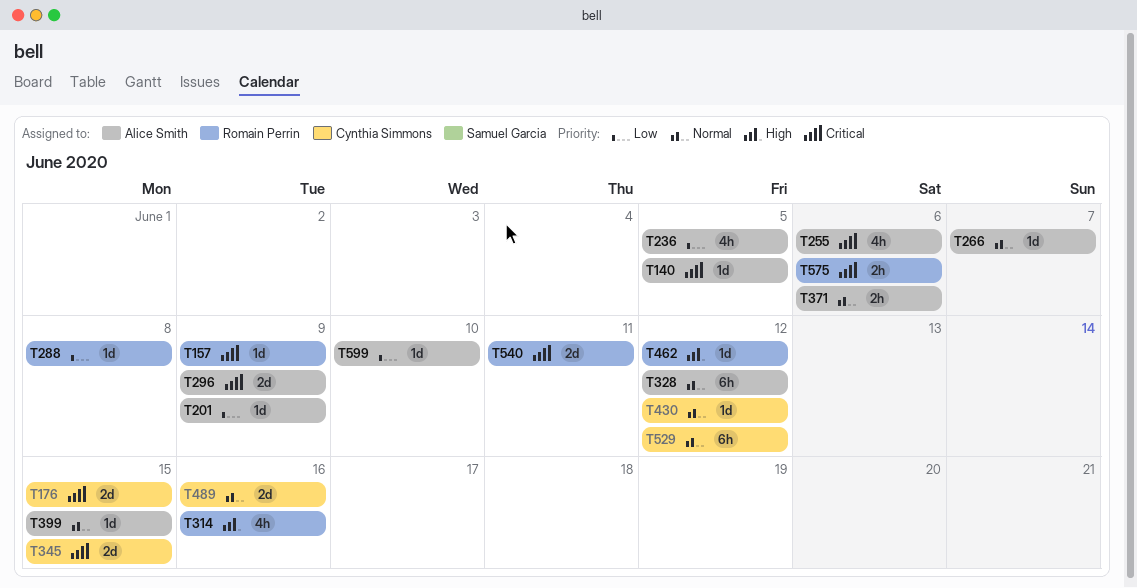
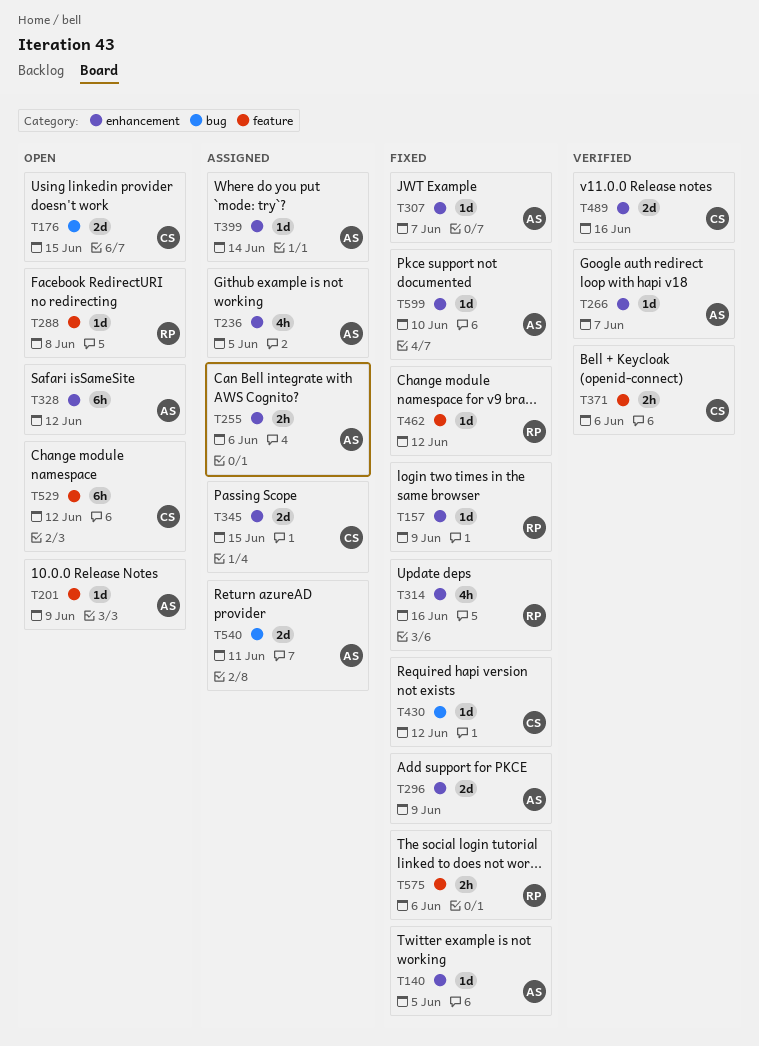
T255, estimate: 4h -> 2h
T307: none -> present
T371, owner: Alice Smith -> Cynthia Simmons
T399, due: Jun 15 -> Jun 14
T540, owner: Romain Perrin -> Alice Smith

